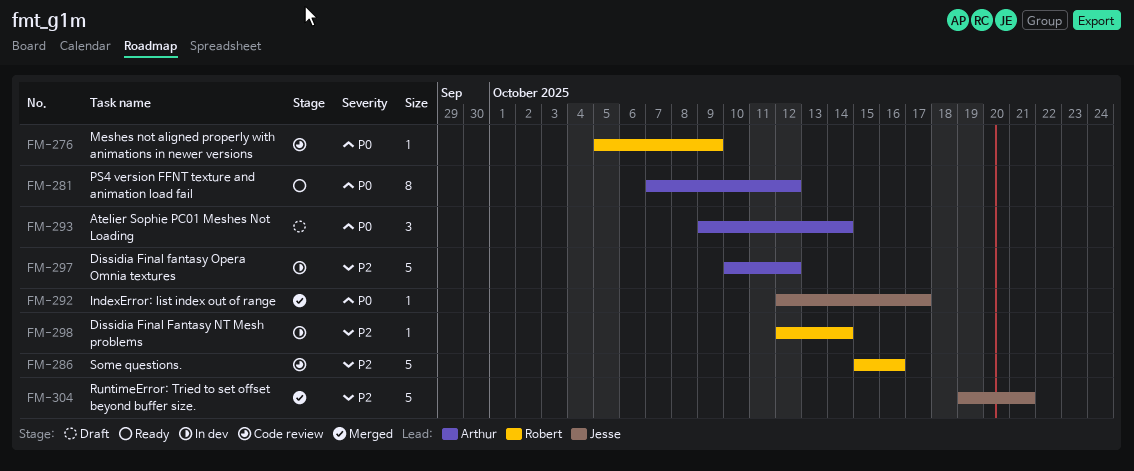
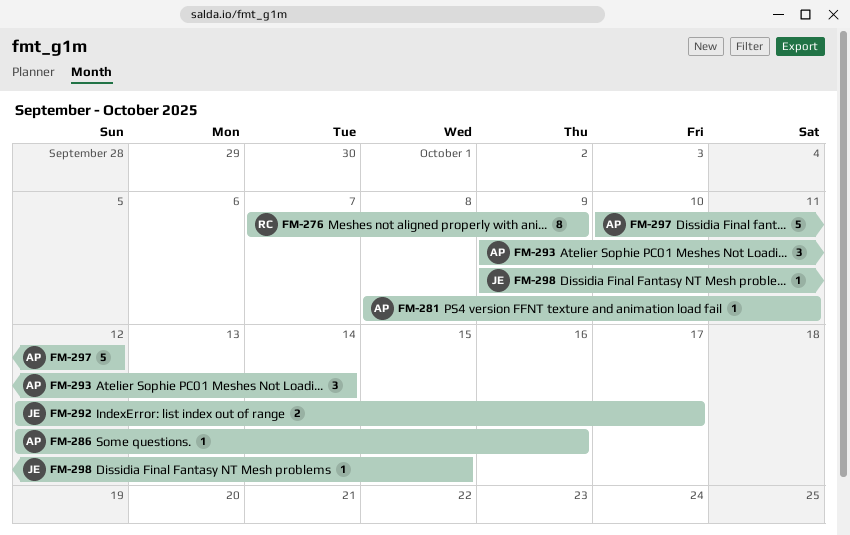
FM-276, estimate: 1 -> 8
FM-276, start: Oct 5 -> Oct 7
FM-281, estimate: 8 -> 1
FM-281, start: Oct 7 -> Oct 8
FM-281, due: Oct 12 -> Oct 11
FM-286, owner: Robert -> Arthur
FM-286, estimate: 5 -> 1
FM-286, start: Oct 15 -> Oct 12
FM-292, estimate: 1 -> 2
FM-298, owner: Robert -> Jesse
FM-298, start: Oct 12 -> Oct 9
FM-298, due: Oct 14 -> Oct 15
FM-304: present -> none

